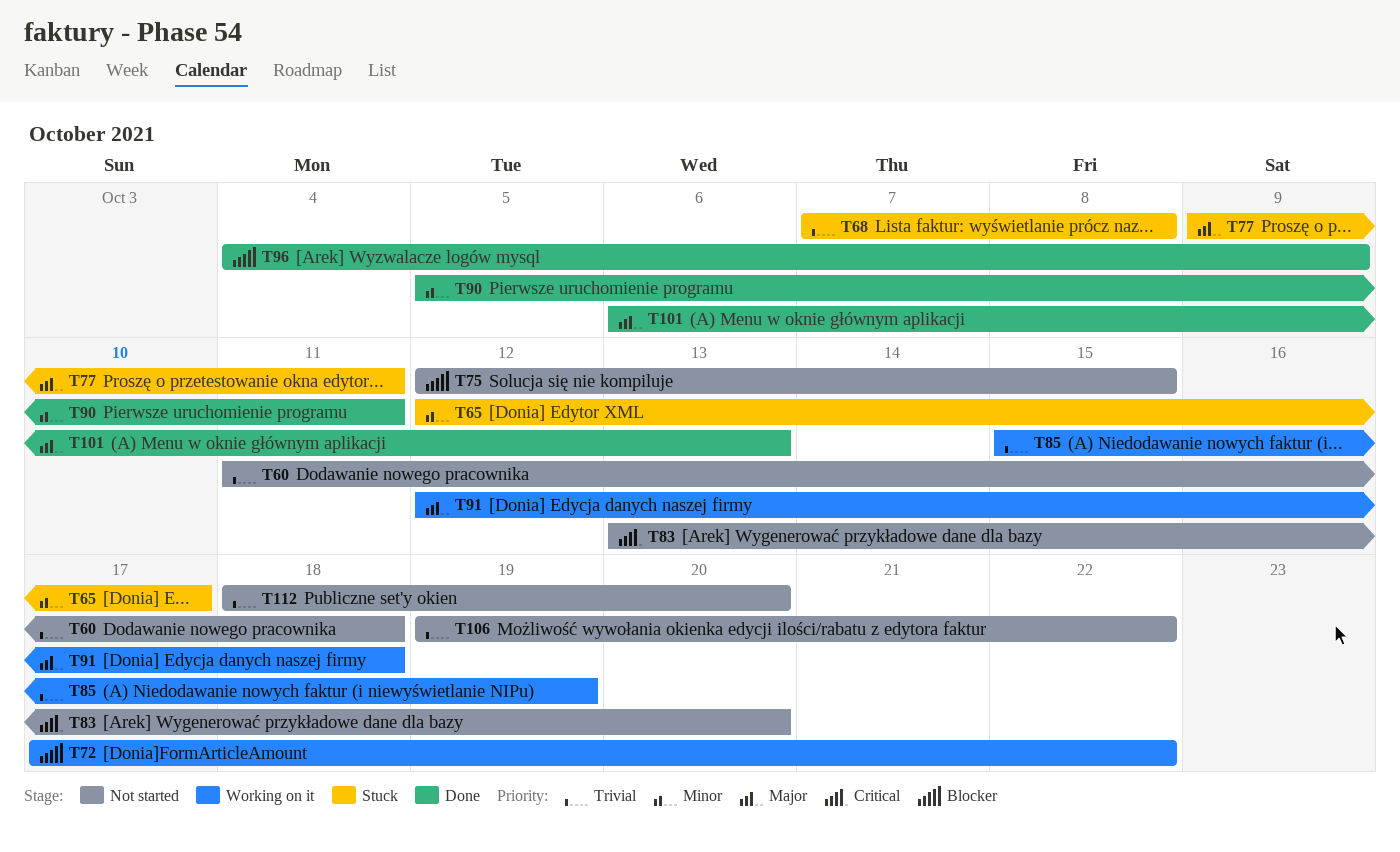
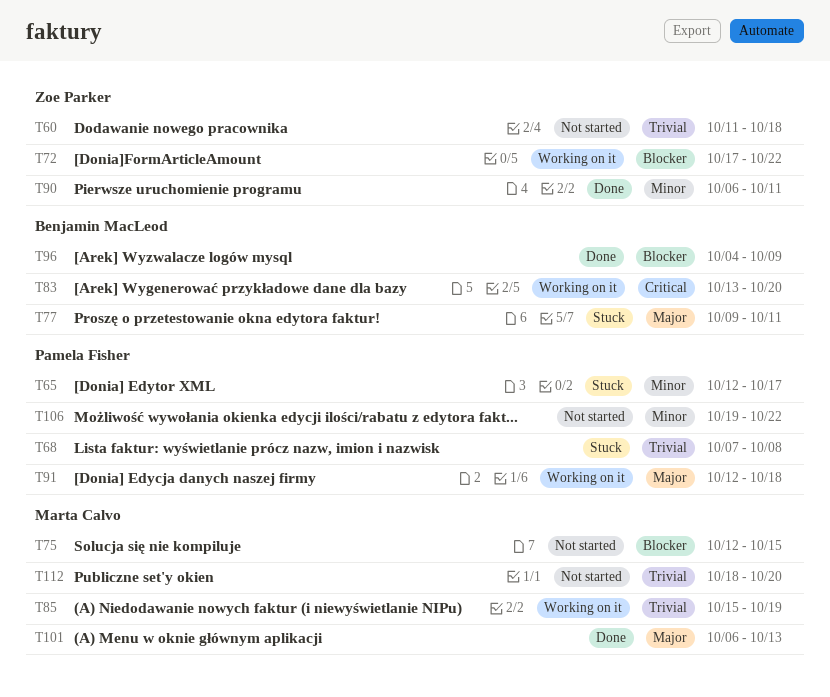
T83, status: Not started -> Working on it
T90, start: Oct 5 -> Oct 6
T106, priority: Trivial -> Minor

